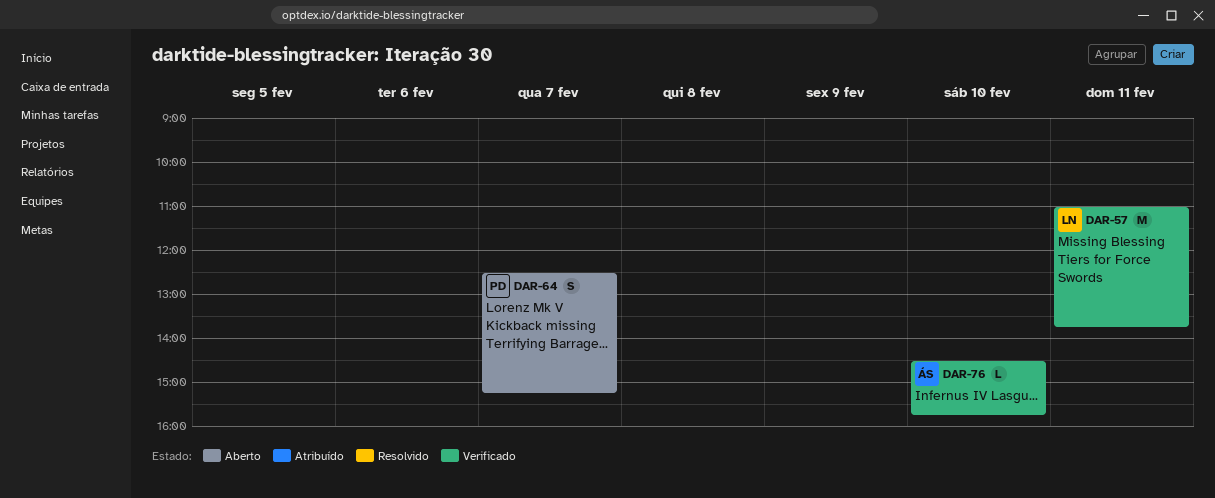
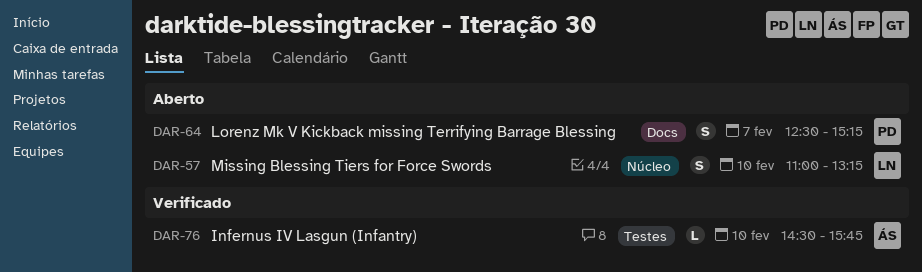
DAR-57, status: Verificado -> Aberto
DAR-57, estimate: M -> S
DAR-57, day: Feb 11 -> Feb 10
DAR-57, ends: 13:45 -> 13:15

